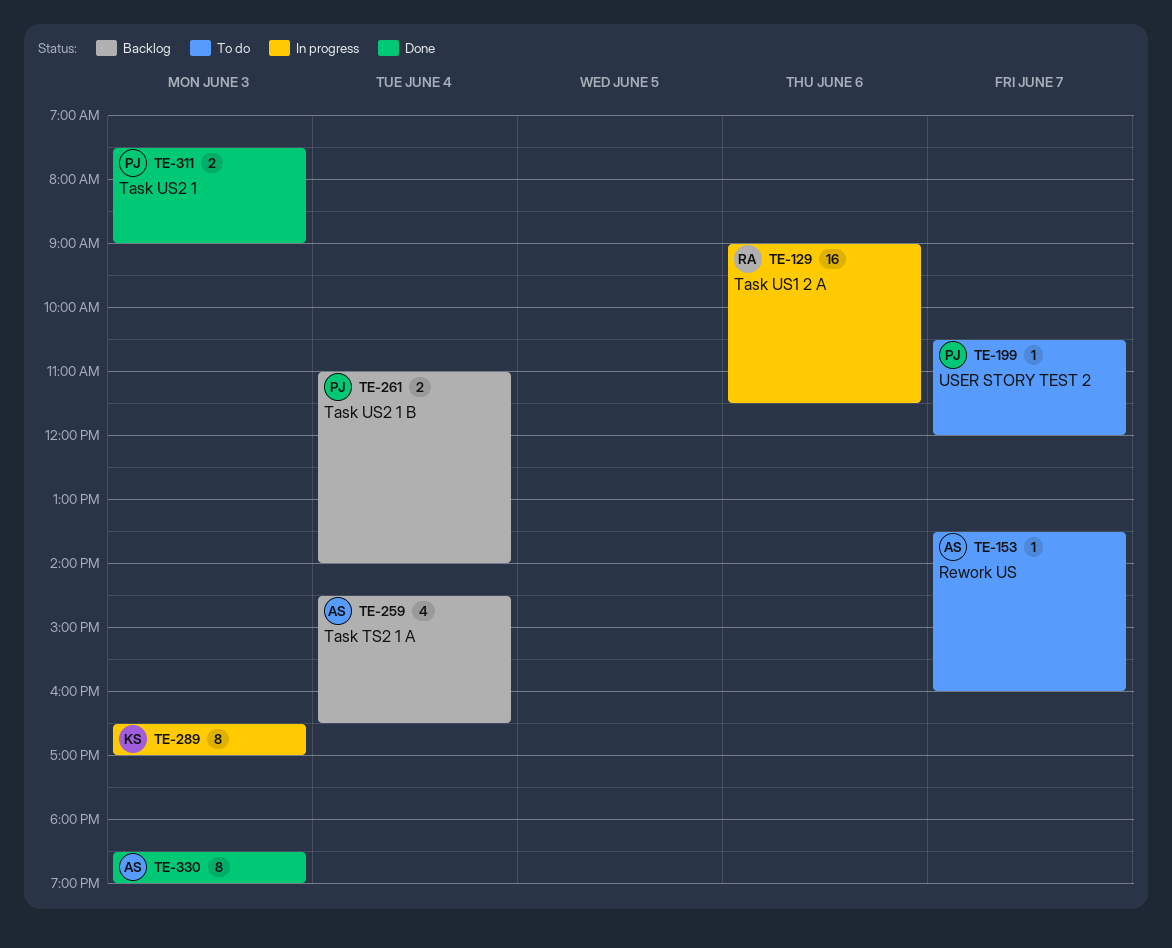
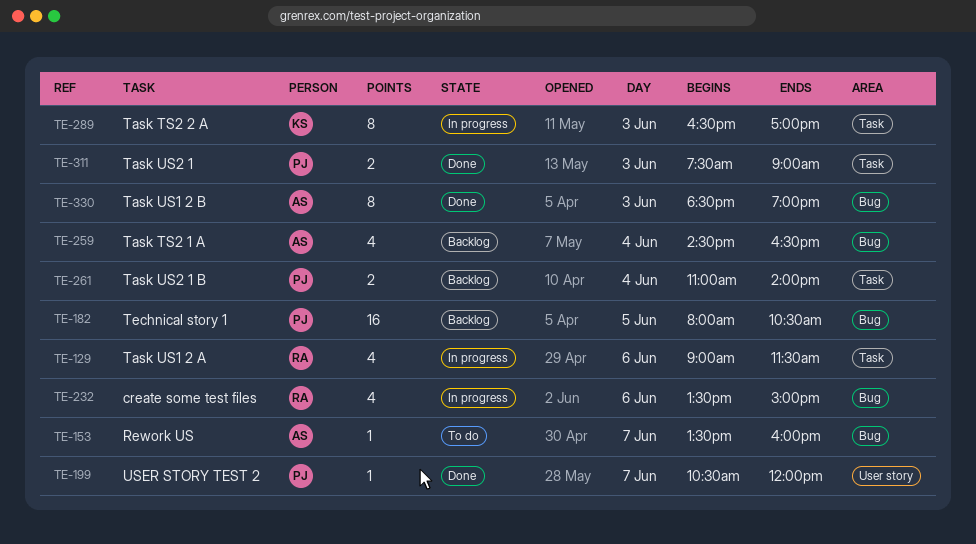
TE-129, estimate: 16 -> 4
TE-182: none -> present
TE-199, status: To do -> Done
TE-232: none -> present

